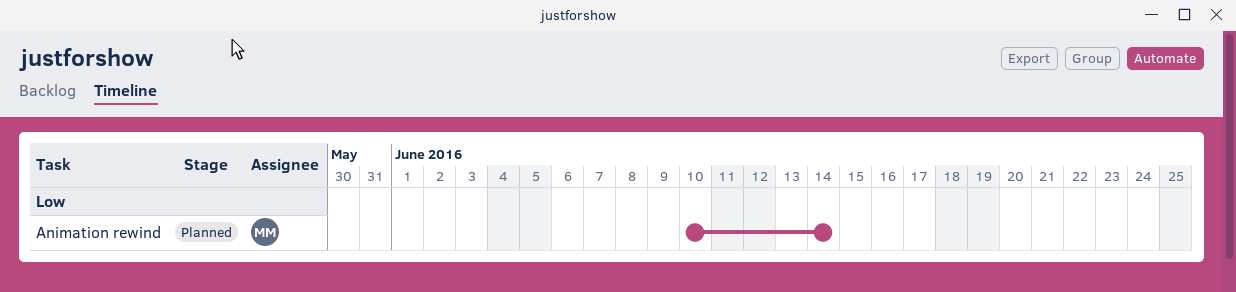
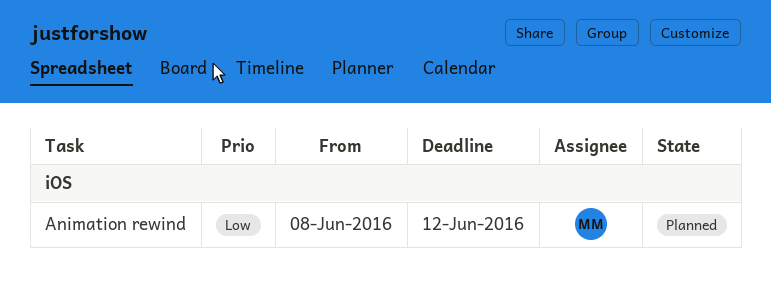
Animation rewind, start: Jun 10 -> Jun 8
Animation rewind, due: Jun 14 -> Jun 12

